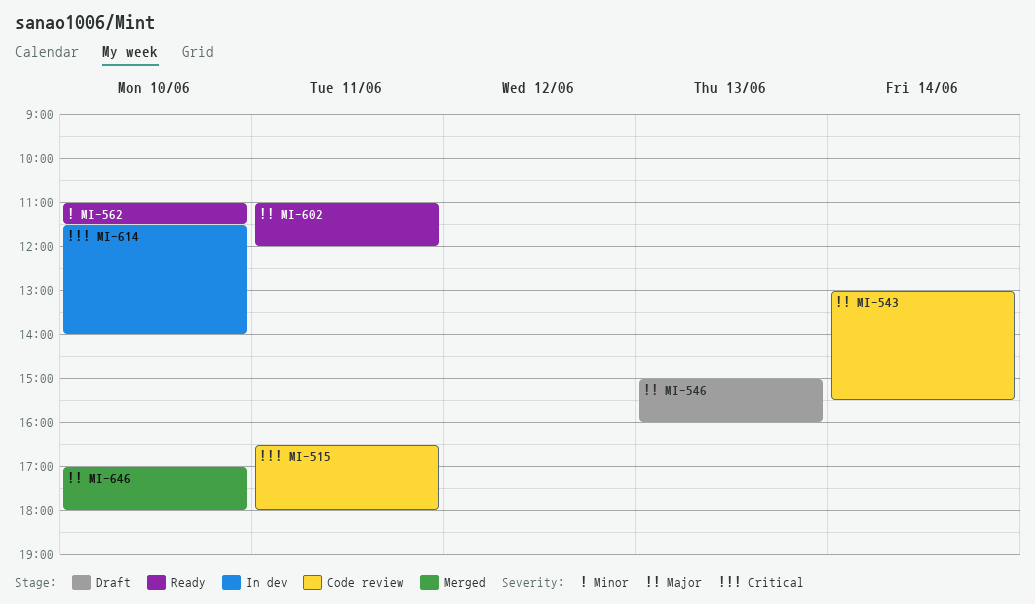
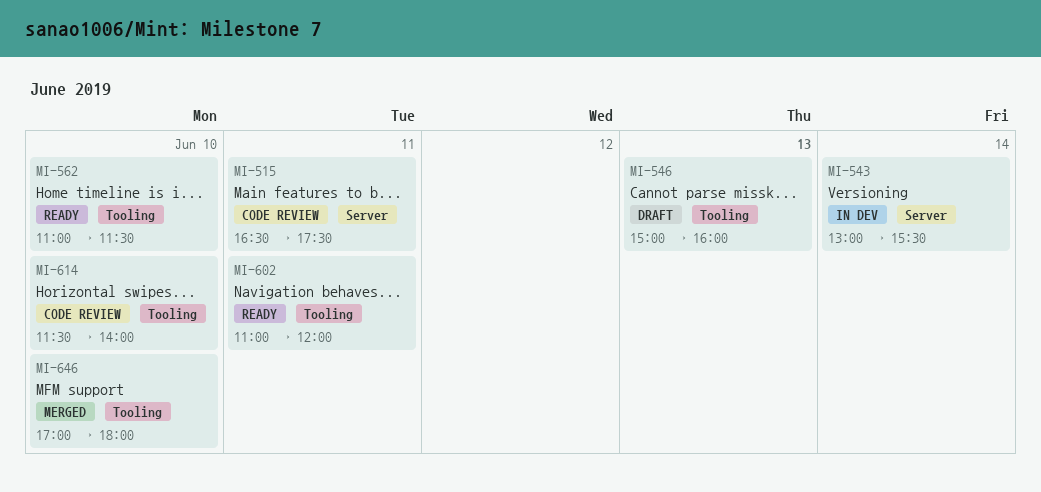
MI-515, ends: 18:00 -> 17:30
MI-543, status: Code review -> In dev
MI-614, status: In dev -> Code review

